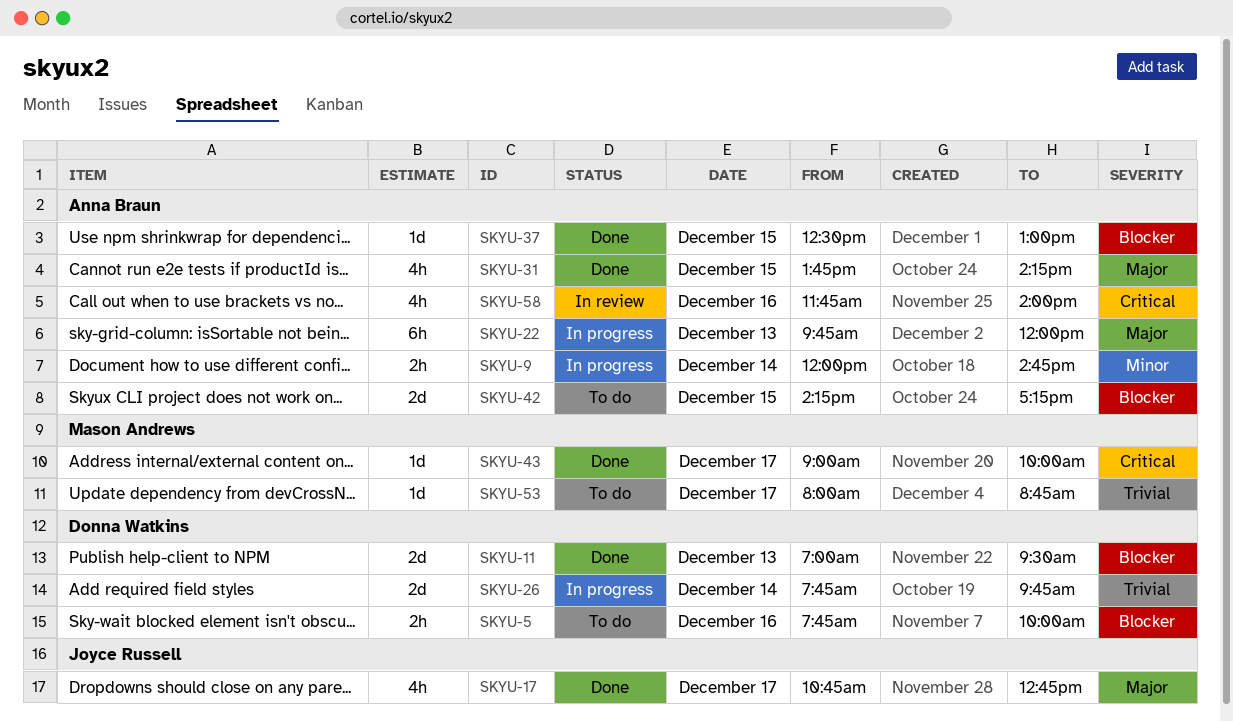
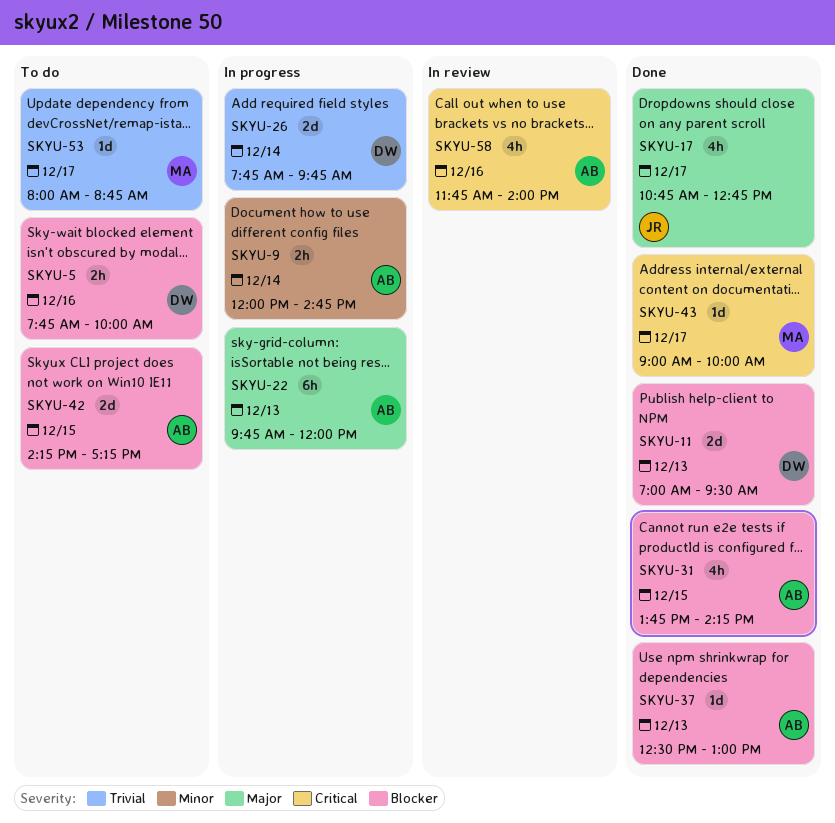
SKYU-31, priority: Major -> Blocker
SKYU-37, day: Dec 15 -> Dec 13

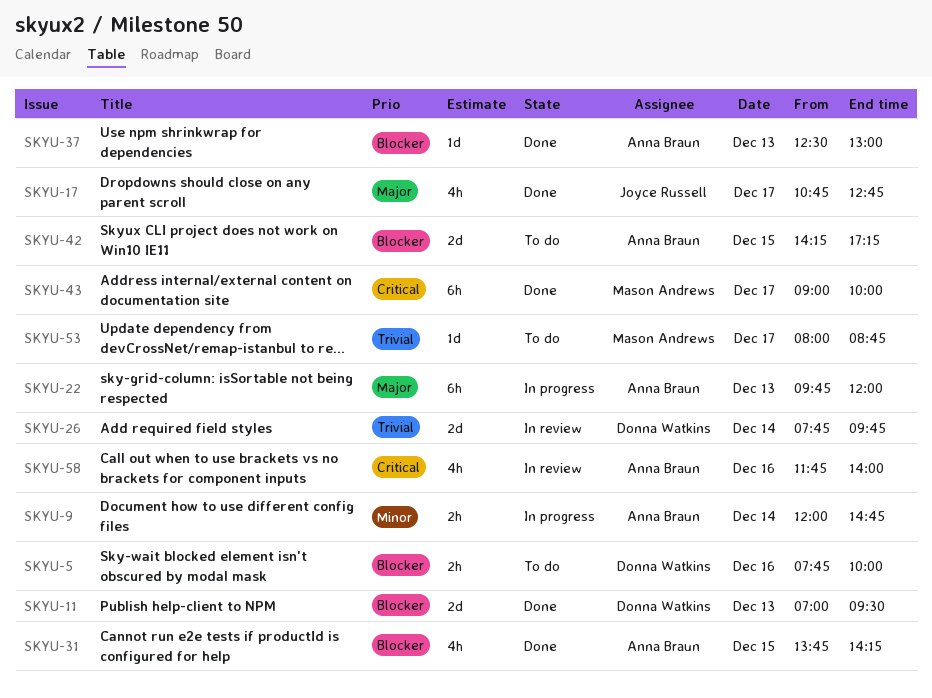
SKYU-26, status: In progress -> In review
SKYU-43, estimate: 1d -> 6h

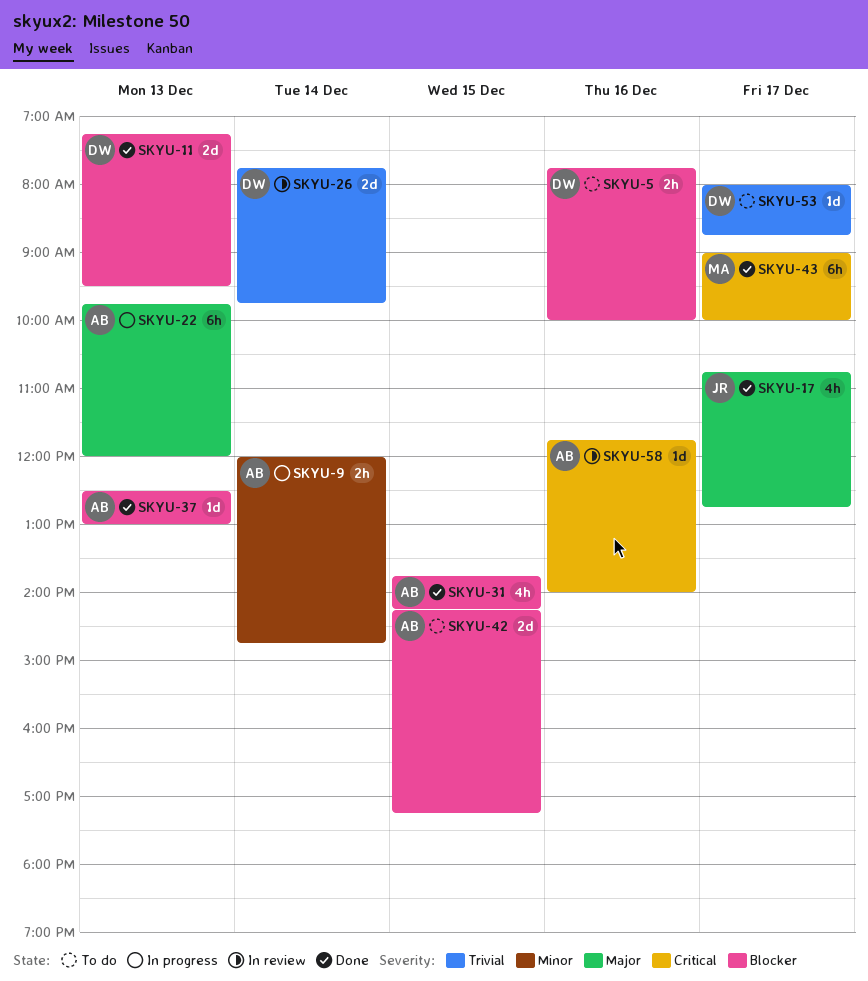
SKYU-11, begins: 07:00 -> 07:15
SKYU-53, owner: Mason Andrews -> Donna Watkins
SKYU-58, estimate: 4h -> 1d

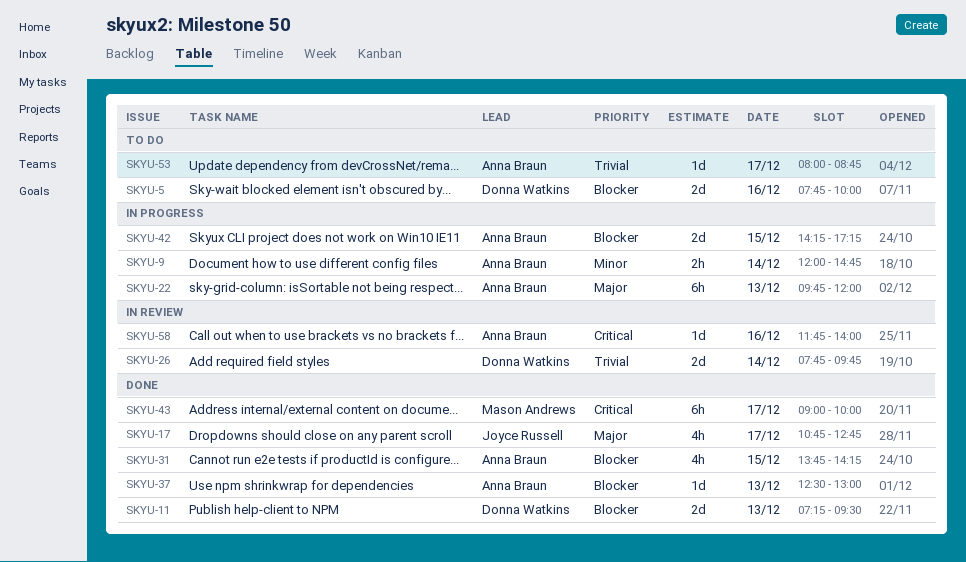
SKYU-5, estimate: 2h -> 2d
SKYU-42, status: To do -> In progress
SKYU-53, owner: Donna Watkins -> Anna Braun

